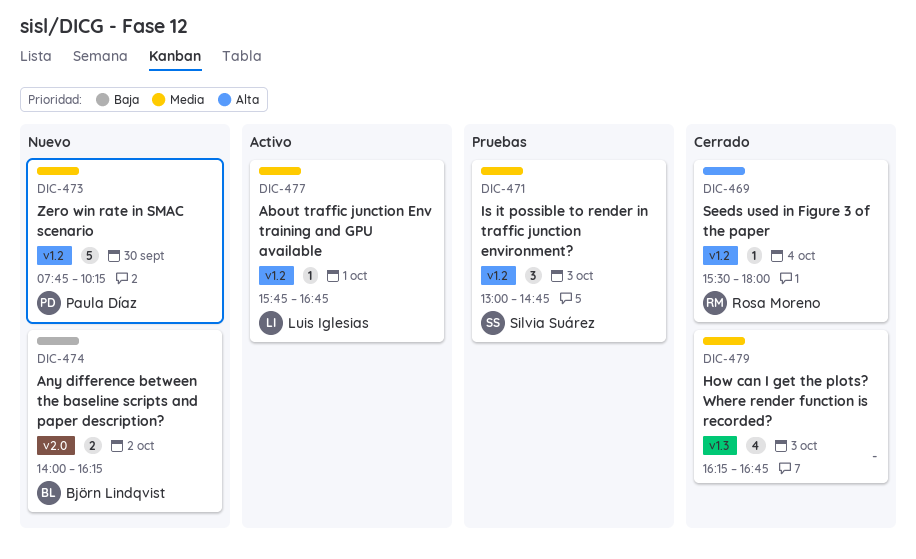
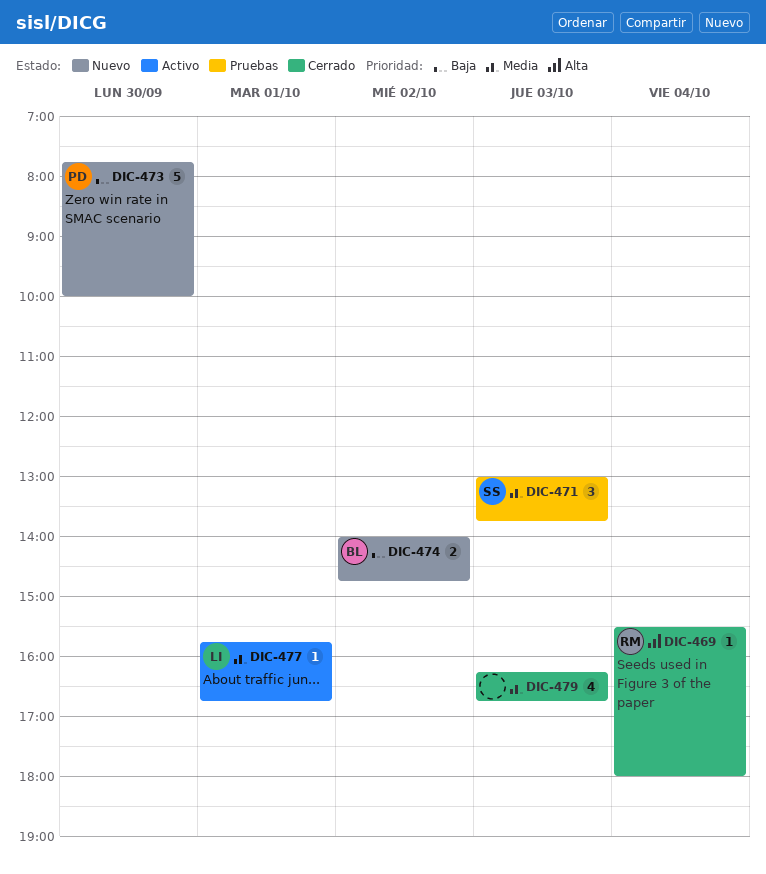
DIC-471, ends: 14:45 -> 13:45
DIC-473, priority: Media -> Baja
DIC-473, ends: 10:15 -> 10:00
DIC-474, ends: 16:15 -> 14:45

